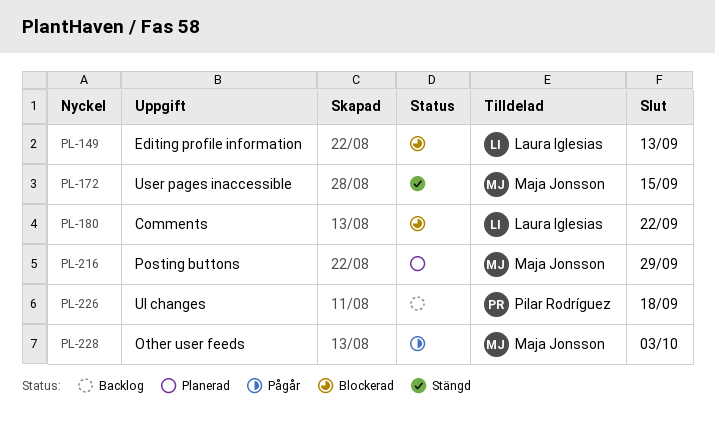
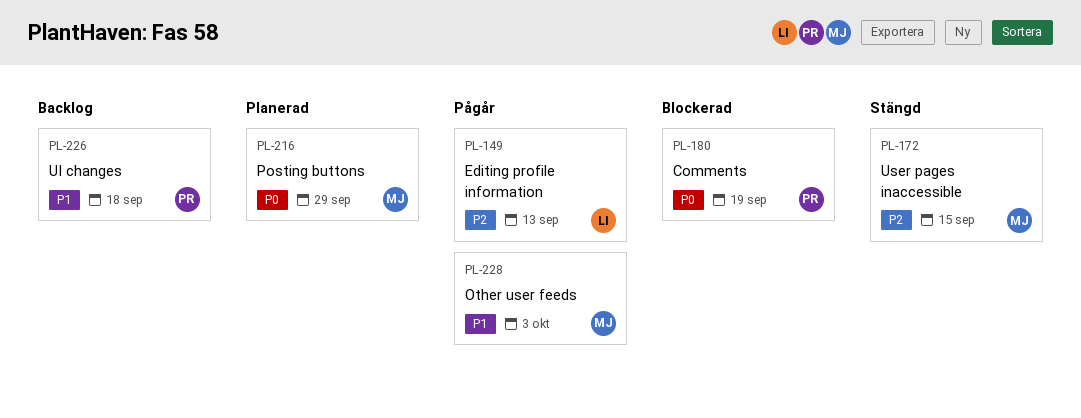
PL-149, status: Blockerad -> Pågår
PL-180, owner: Laura Iglesias -> Pilar Rodríguez
PL-180, due: Sep 22 -> Sep 19

